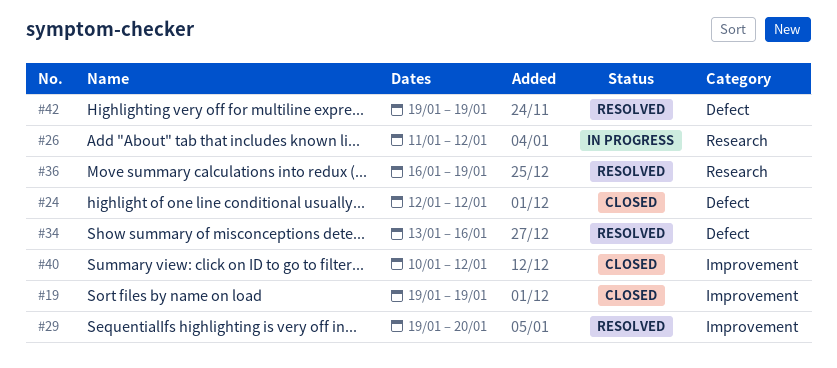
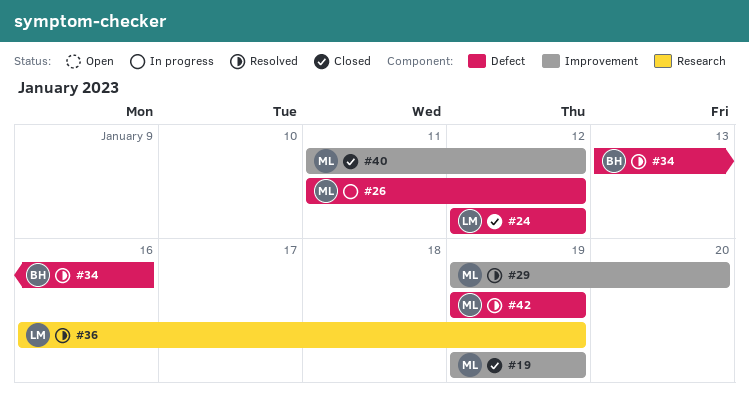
#26, label: Research -> Defect
#40, start: Jan 10 -> Jan 11

